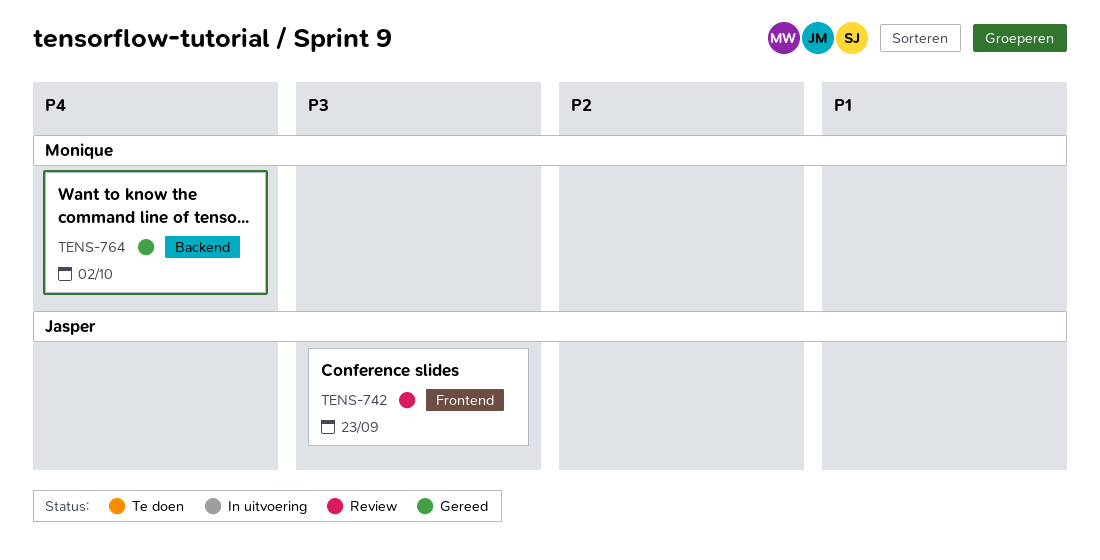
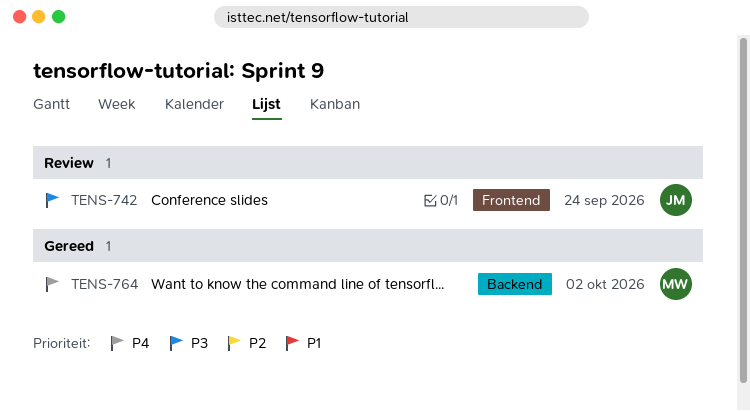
TENS-742, due: Sep 23 -> Sep 24

